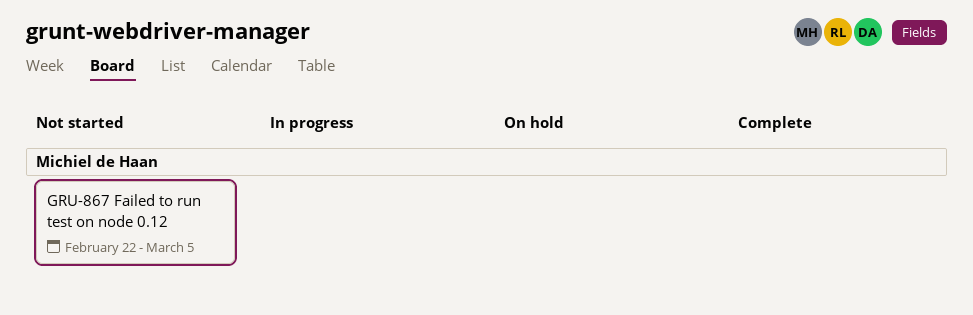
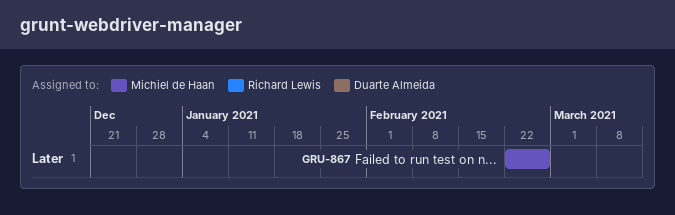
GRU-867, due: Mar 5 -> Feb 26

